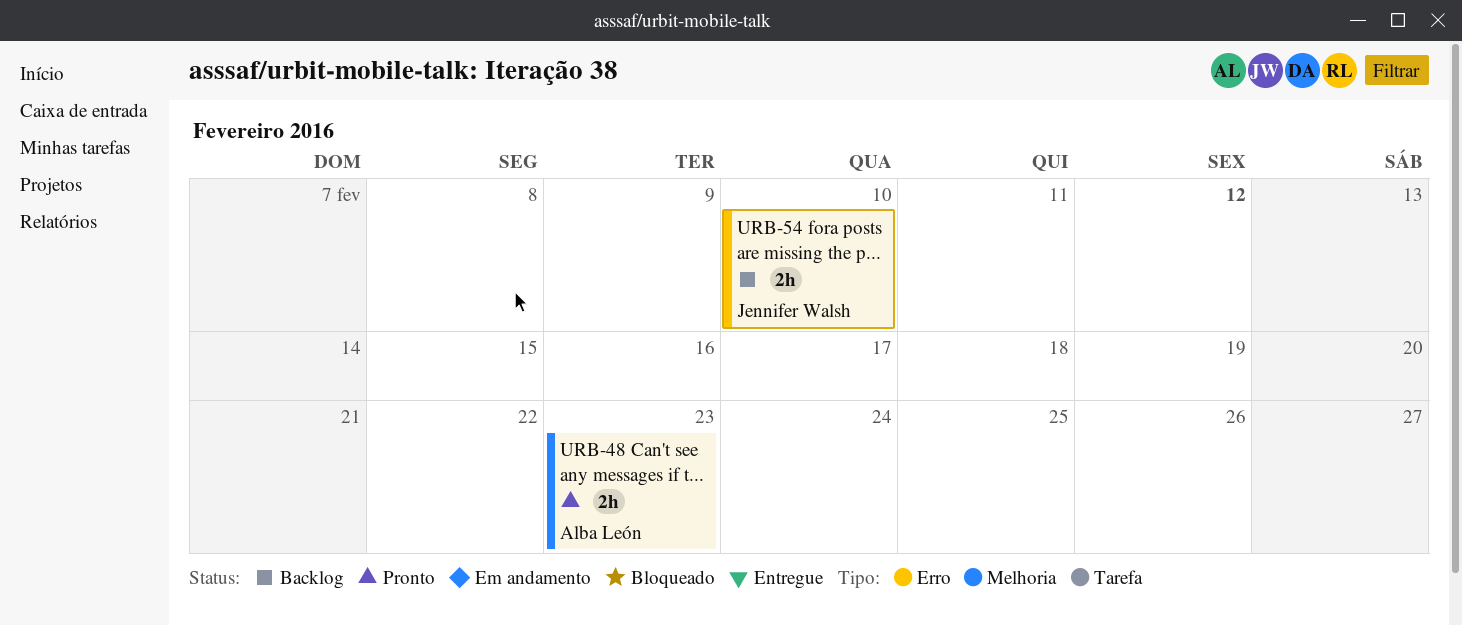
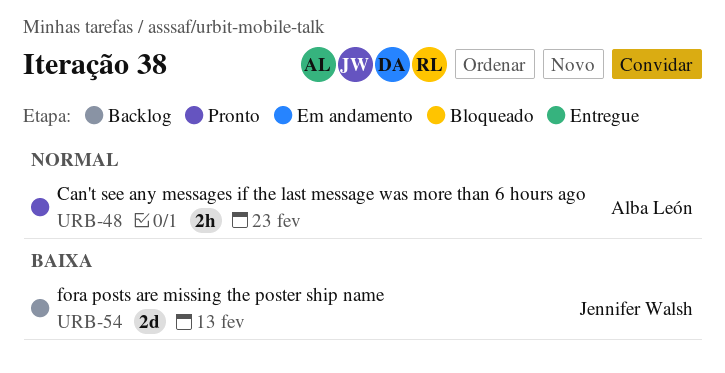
URB-54, estimate: 2h -> 2d
URB-54, due: Feb 10 -> Feb 13

